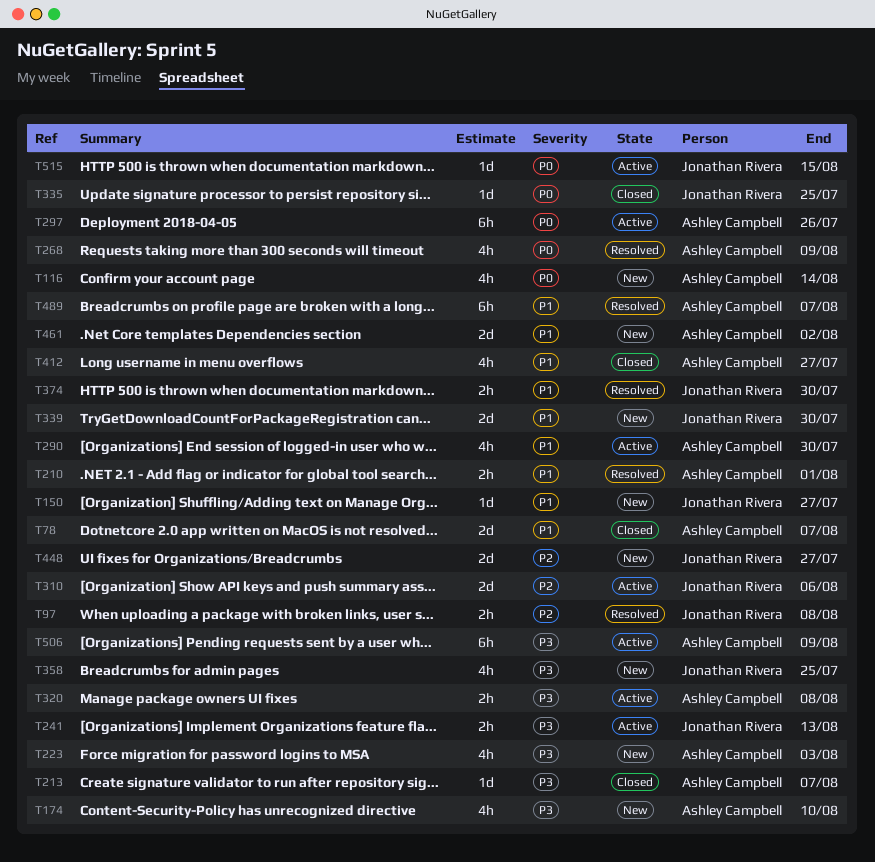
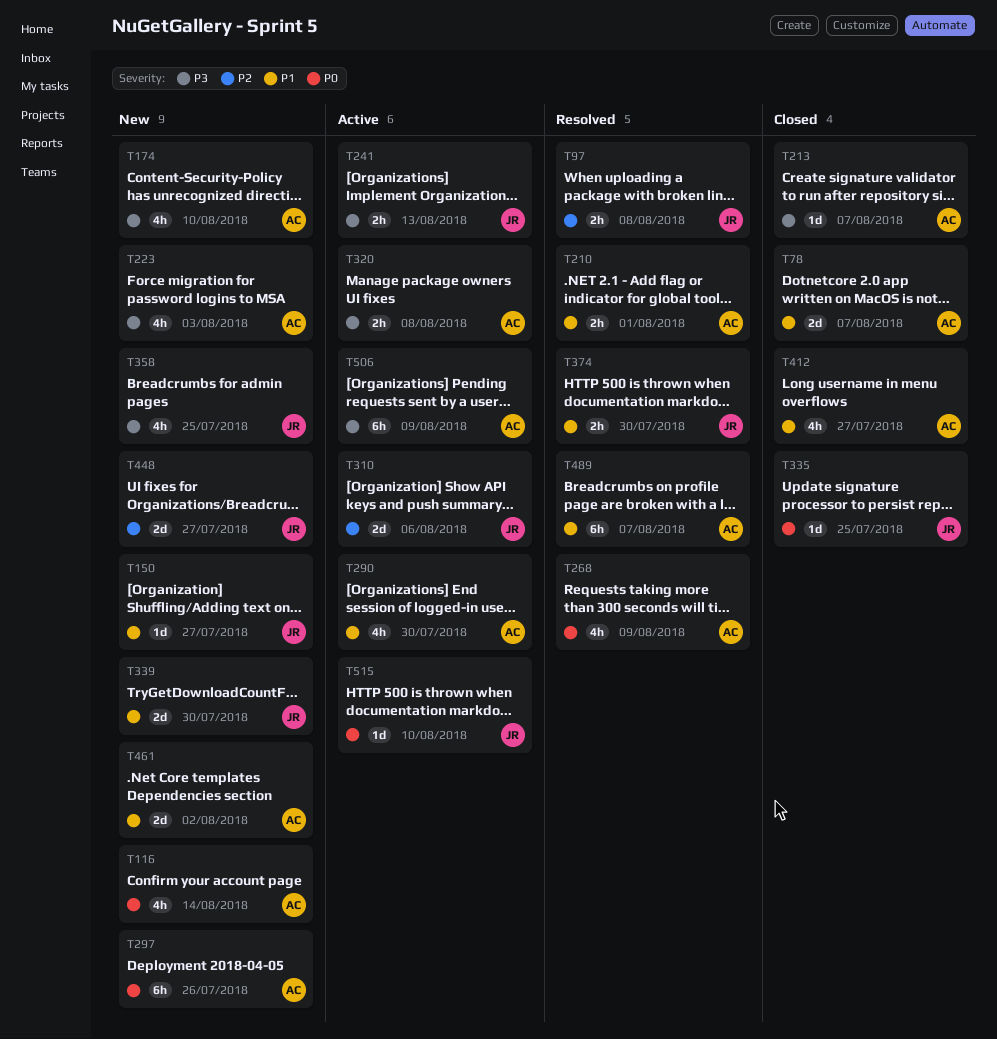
T297, status: Active -> New
T515, due: Aug 15 -> Aug 10

